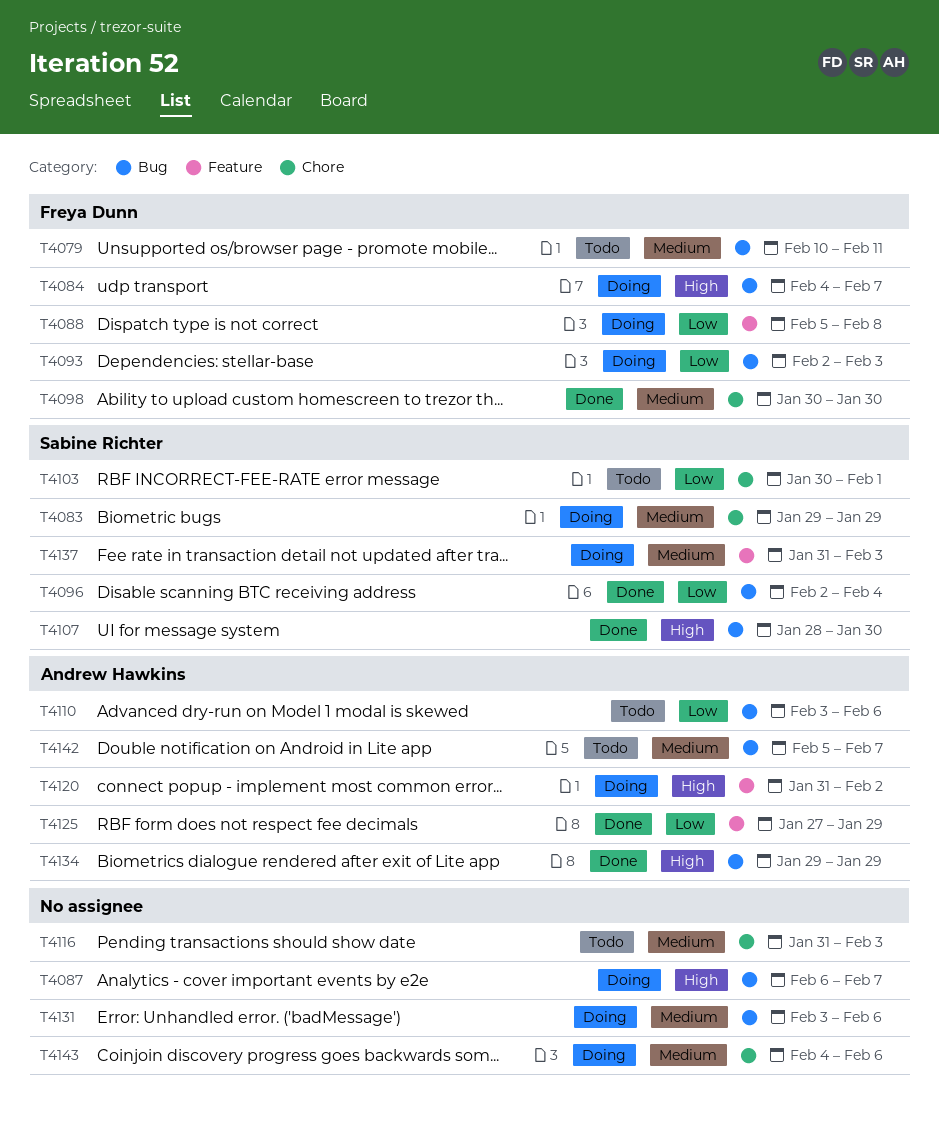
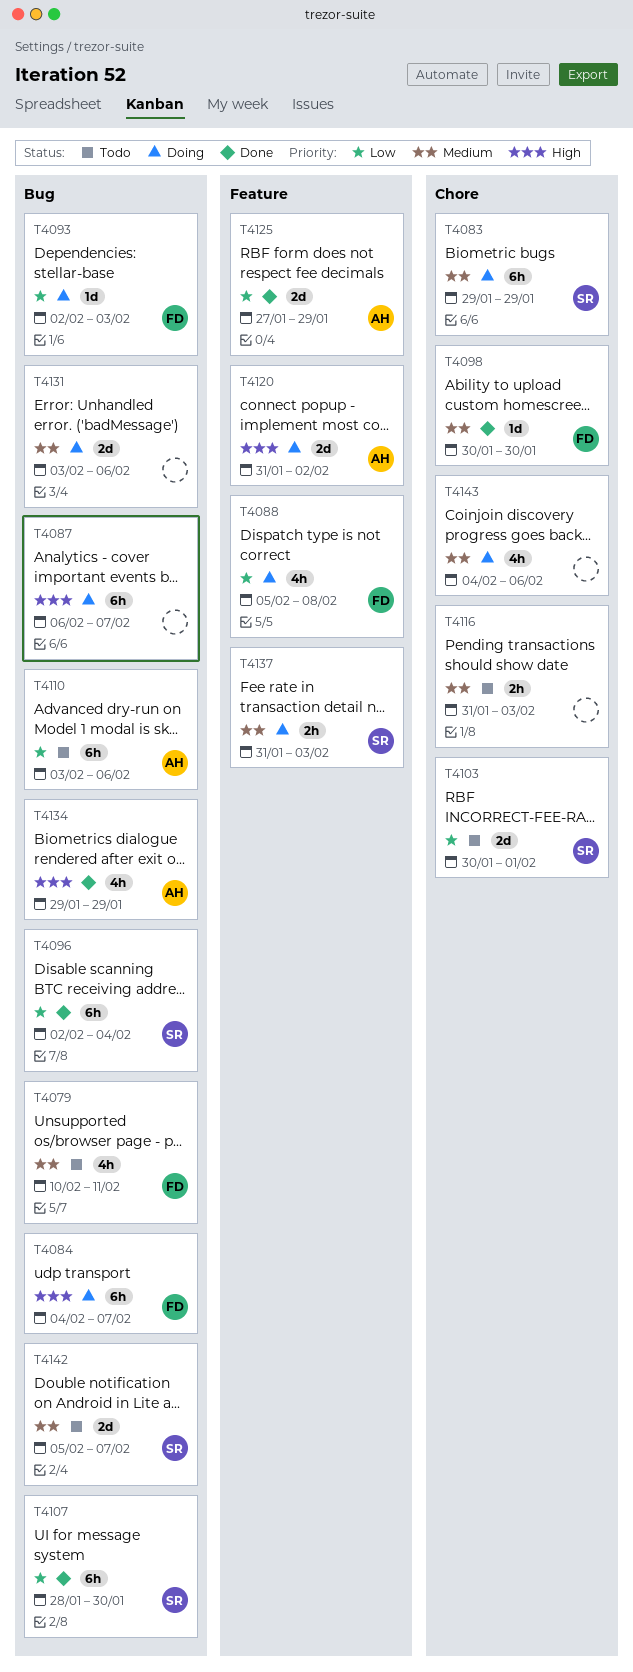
T4107, priority: High -> Low
T4142, owner: Andrew Hawkins -> Sabine Richter

